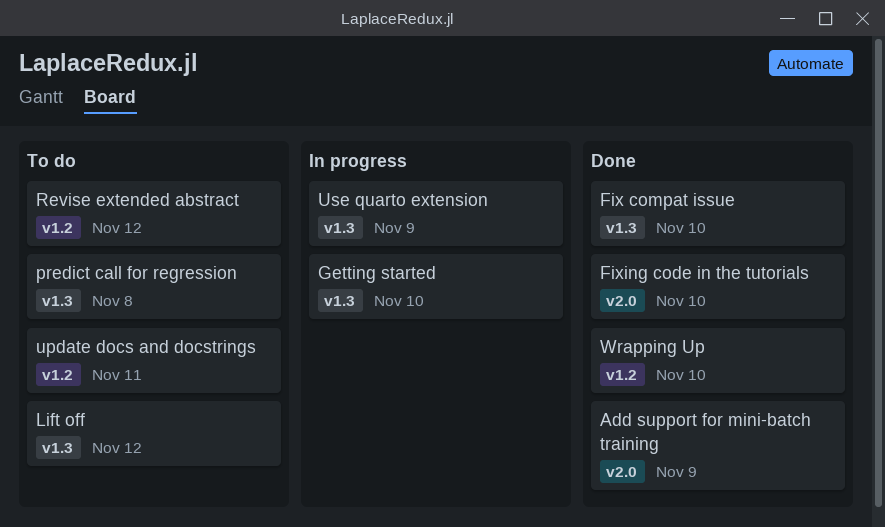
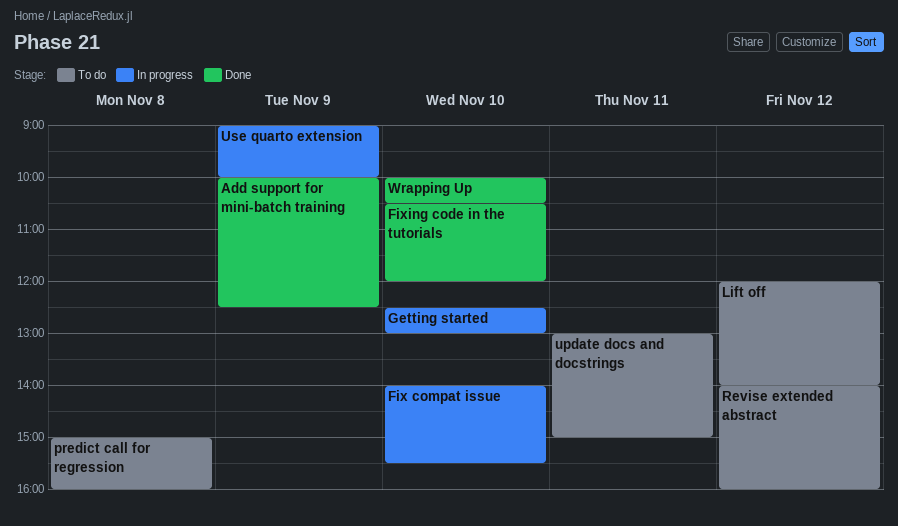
Fix compat issue, status: Done -> In progress

